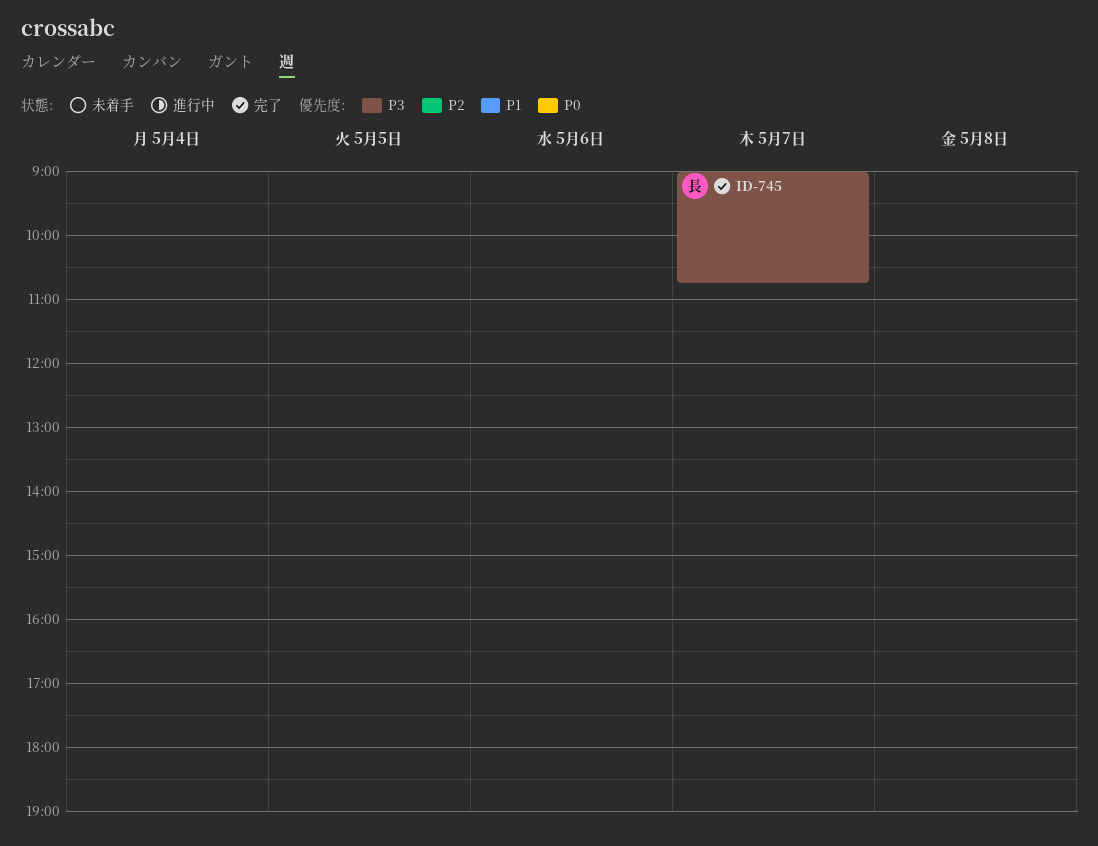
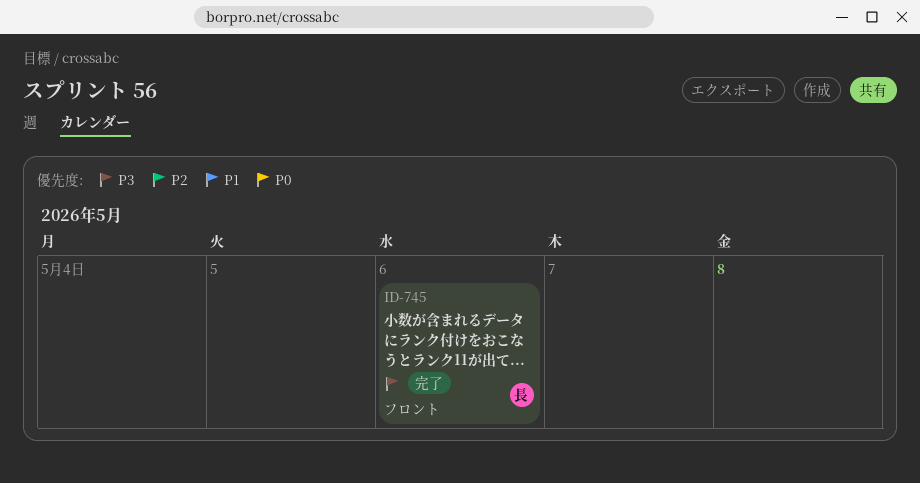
ID-745, day: May 7 -> May 6

